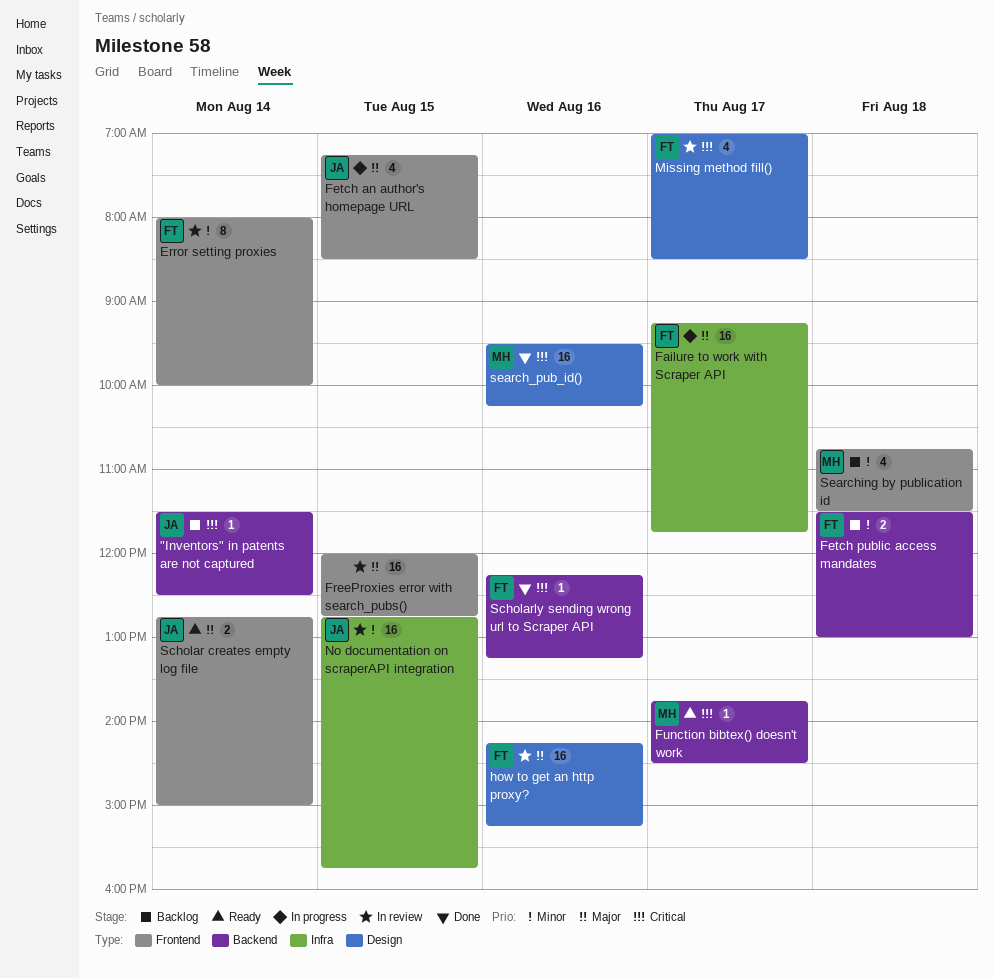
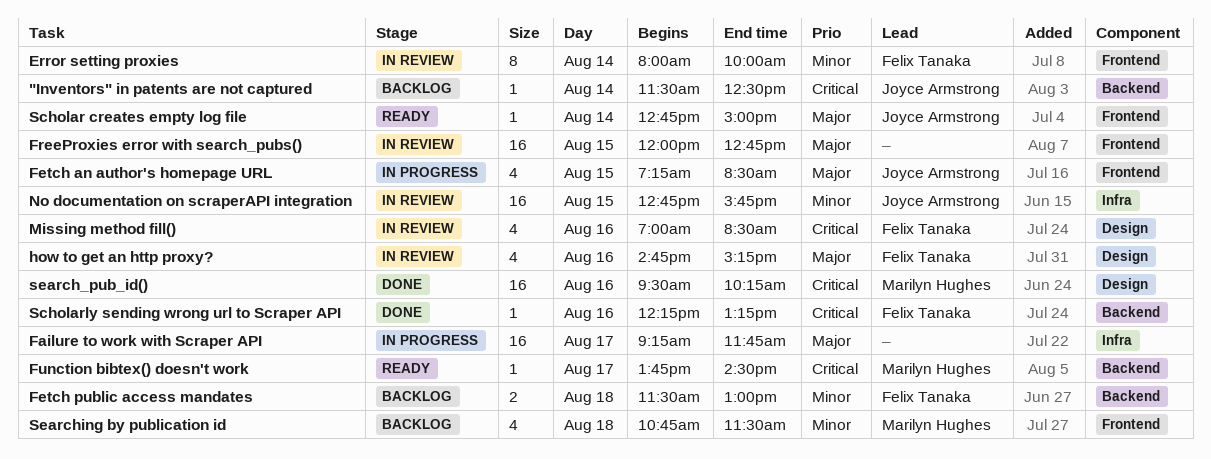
Failure to work with Scraper API, owner: Felix Tanaka -> none
how to get an http proxy?, estimate: 16 -> 4
how to get an http proxy?, begins: 14:15 -> 14:45
Missing method fill(), day: Aug 17 -> Aug 16
Scholar creates empty log file, estimate: 2 -> 1

